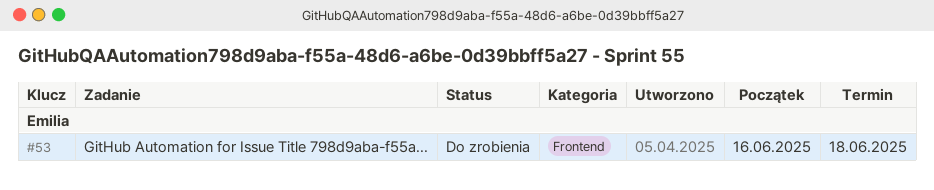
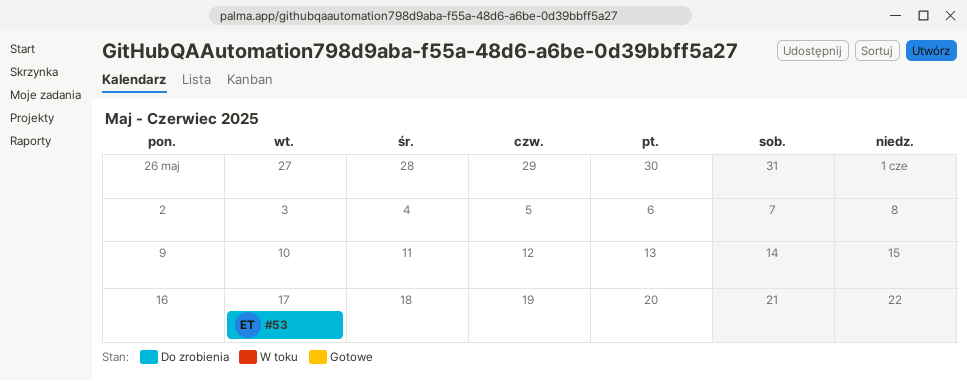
#53, start: Jun 16 -> Jun 17
#53, due: Jun 18 -> Jun 17

